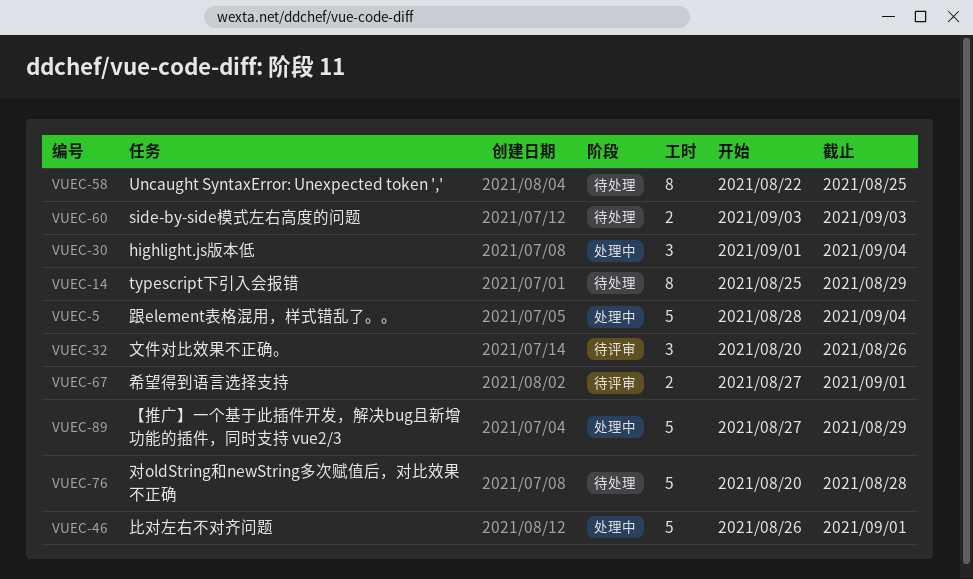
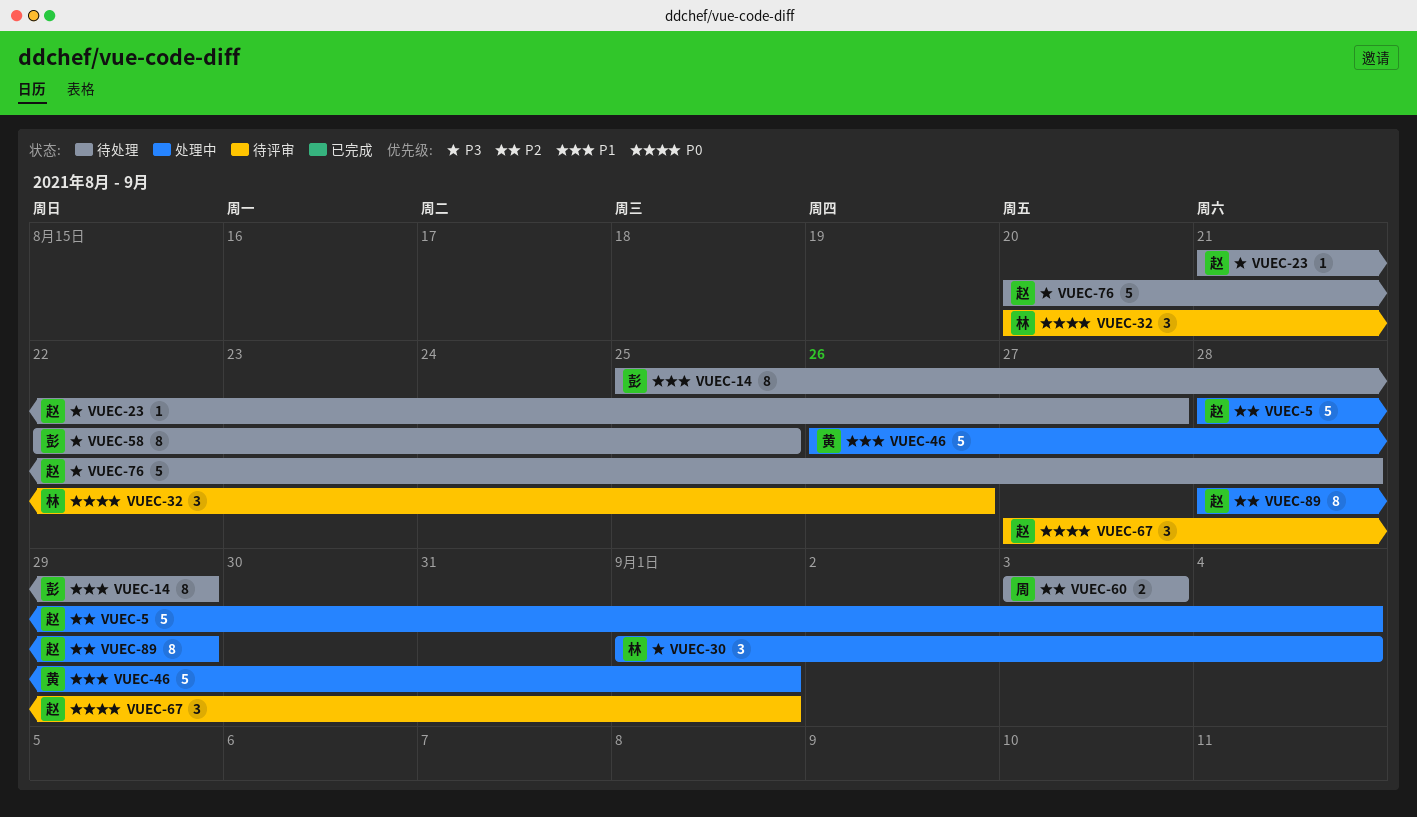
VUEC-23: none -> present
VUEC-67, estimate: 2 -> 3
VUEC-89, estimate: 5 -> 8
VUEC-89, start: Aug 27 -> Aug 28

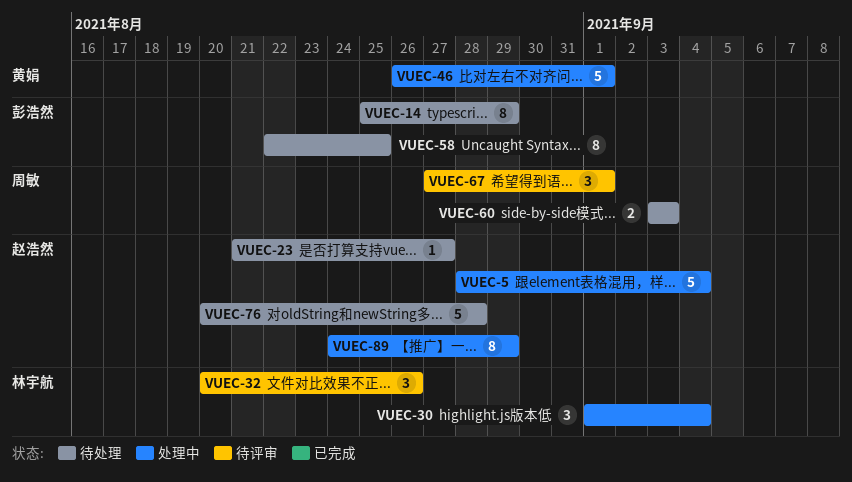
VUEC-67, owner: 赵浩然 -> 周敏
VUEC-89, start: Aug 28 -> Aug 24

